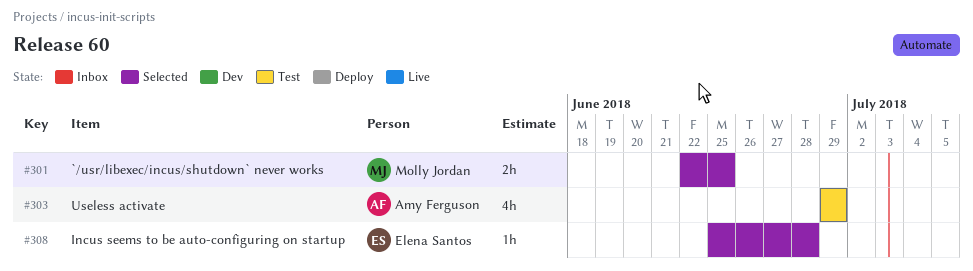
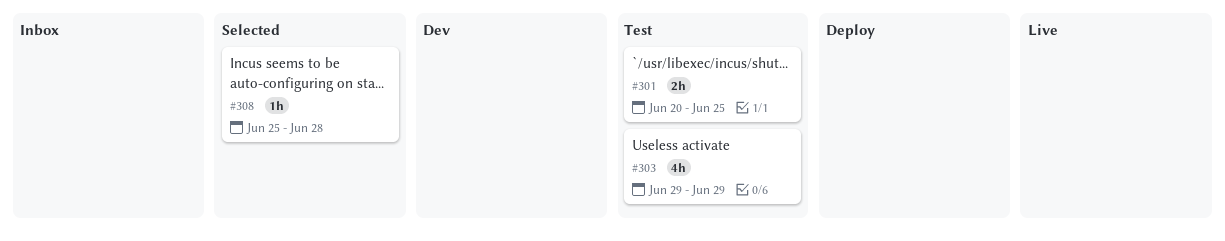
#301, status: Selected -> Test
#301, start: Jun 22 -> Jun 20

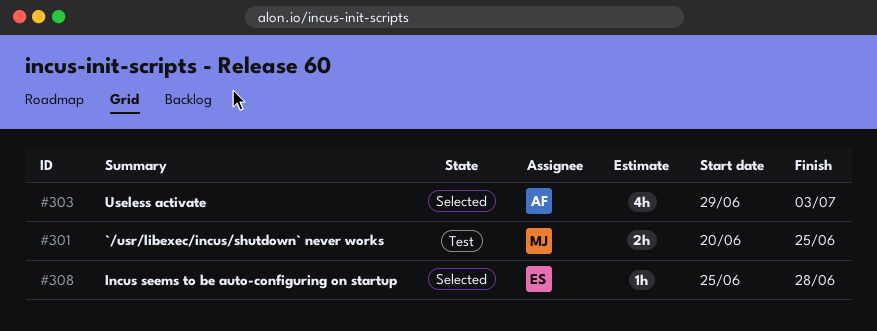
#303, status: Test -> Selected
#303, due: Jun 29 -> Jul 3

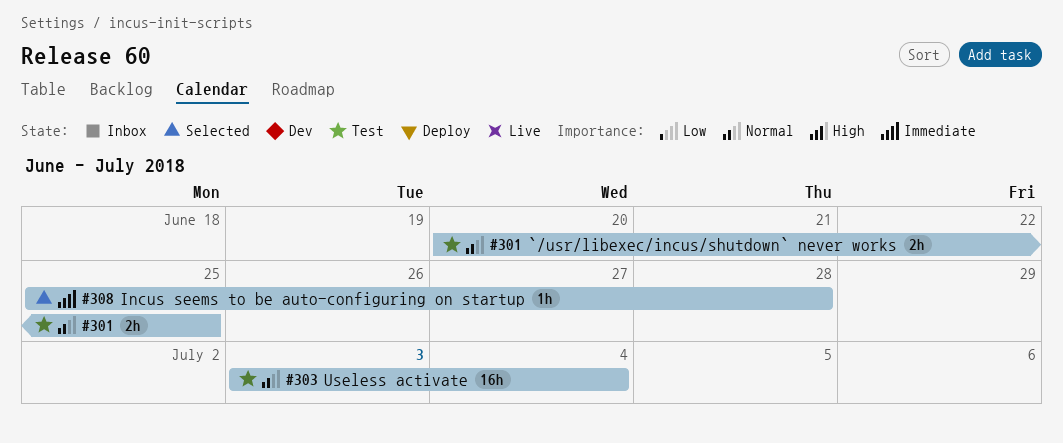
#303, status: Selected -> Test
#303, estimate: 4h -> 16h
#303, start: Jun 29 -> Jul 3
#303, due: Jul 3 -> Jul 4

